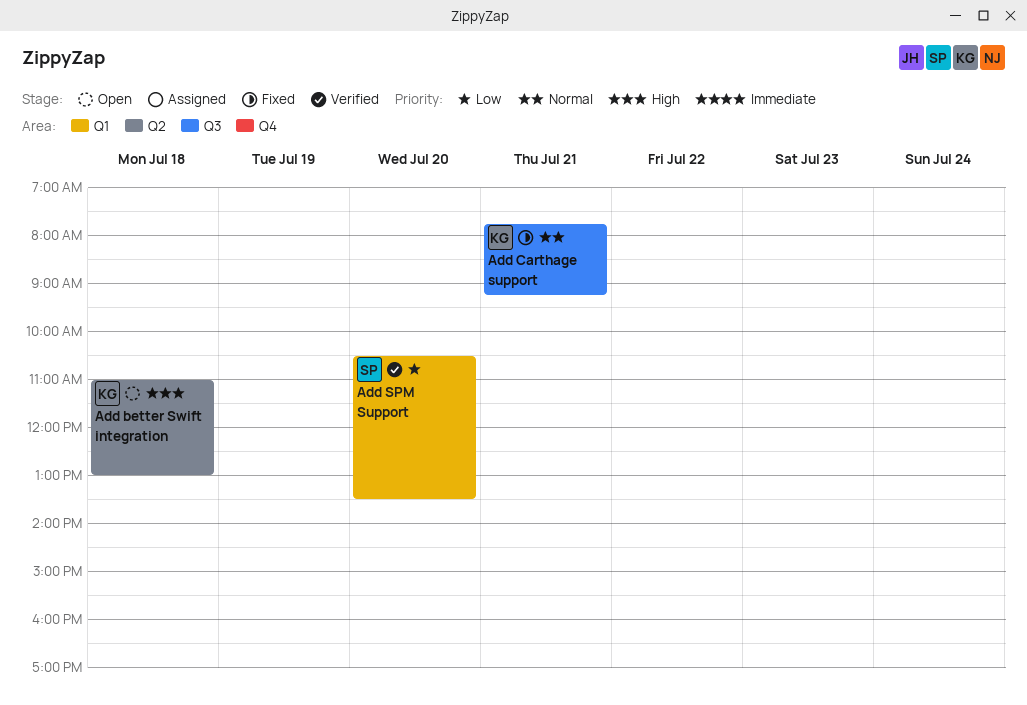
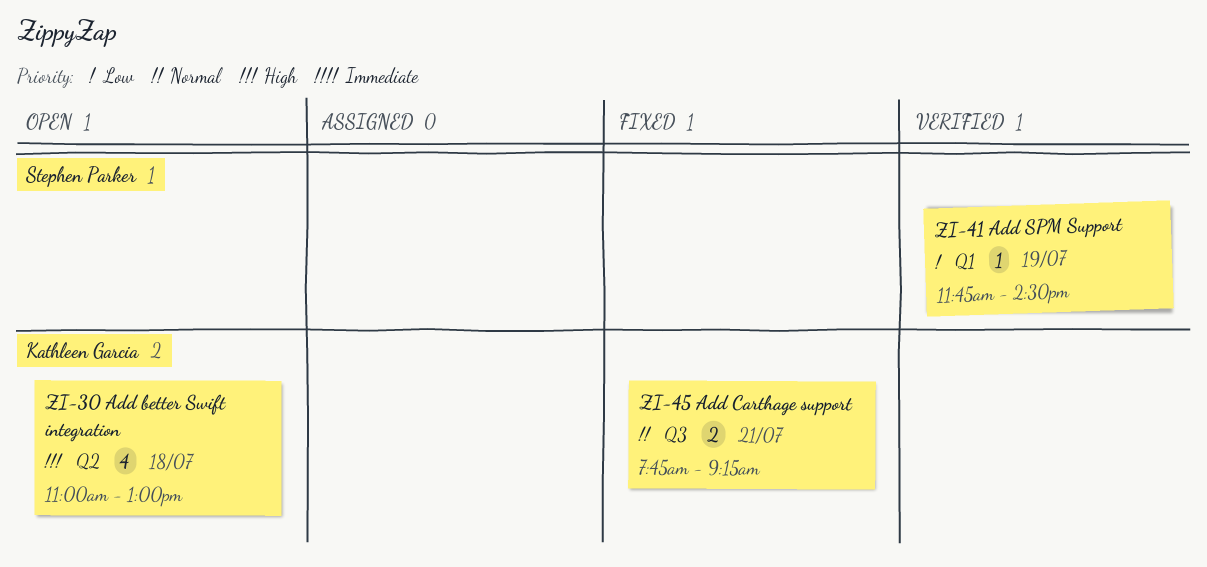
Add SPM Support, day: Jul 20 -> Jul 19
Add SPM Support, begins: 10:30 -> 11:45
Add SPM Support, ends: 13:30 -> 14:30

